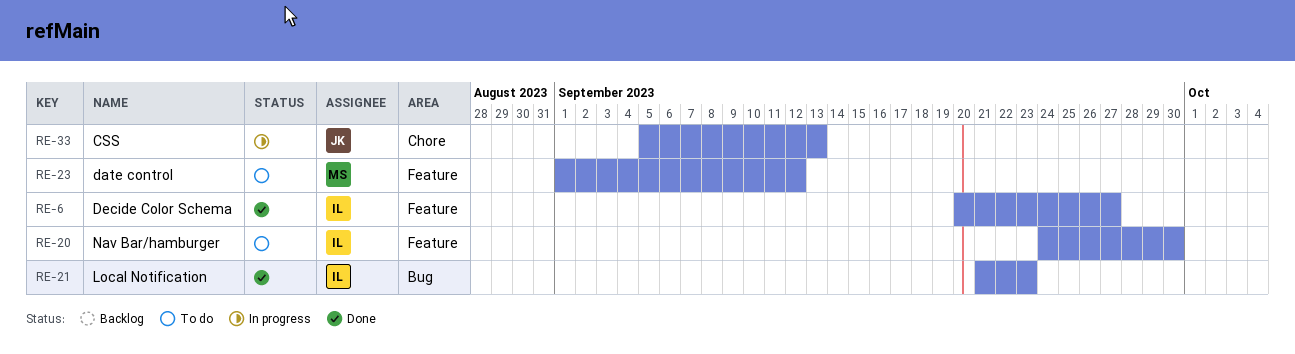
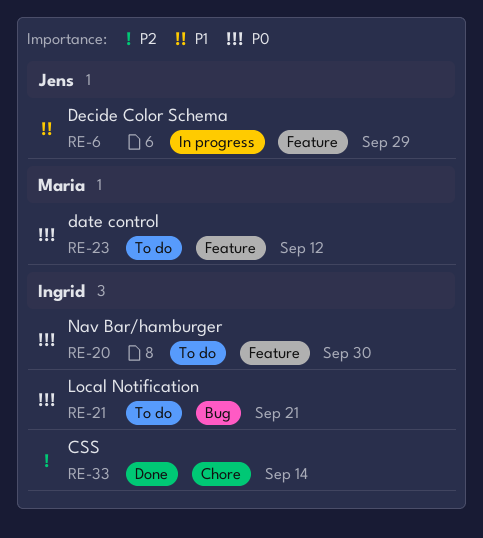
RE-6, status: Done -> In progress
RE-6, owner: Ingrid -> Jens
RE-6, due: Sep 27 -> Sep 29
RE-21, status: Done -> To do
RE-21, due: Sep 23 -> Sep 21
RE-33, status: In progress -> Done
RE-33, owner: Jens -> Ingrid
RE-33, due: Sep 13 -> Sep 14

